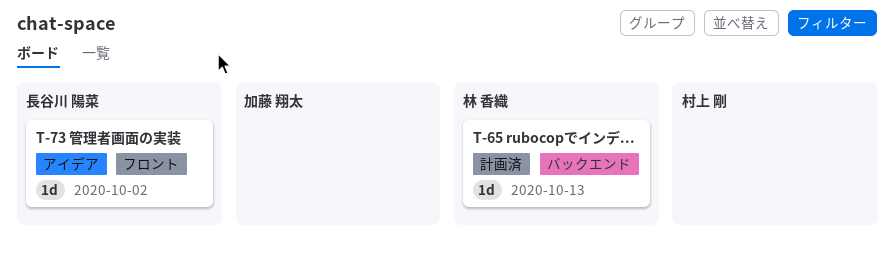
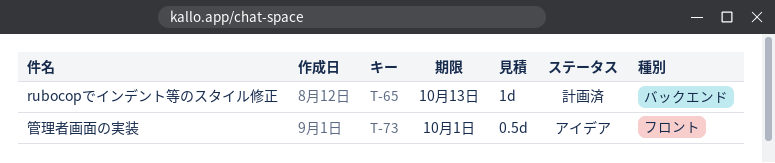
T-73, estimate: 1d -> 0.5d
T-73, due: Oct 2 -> Oct 1

